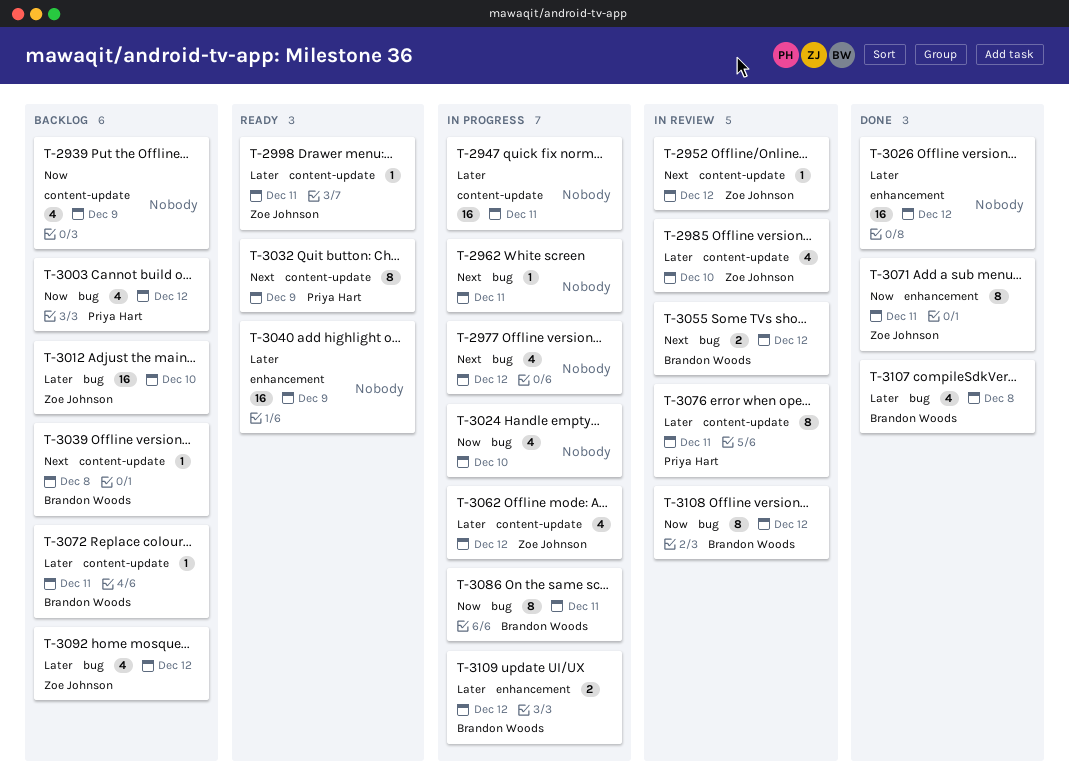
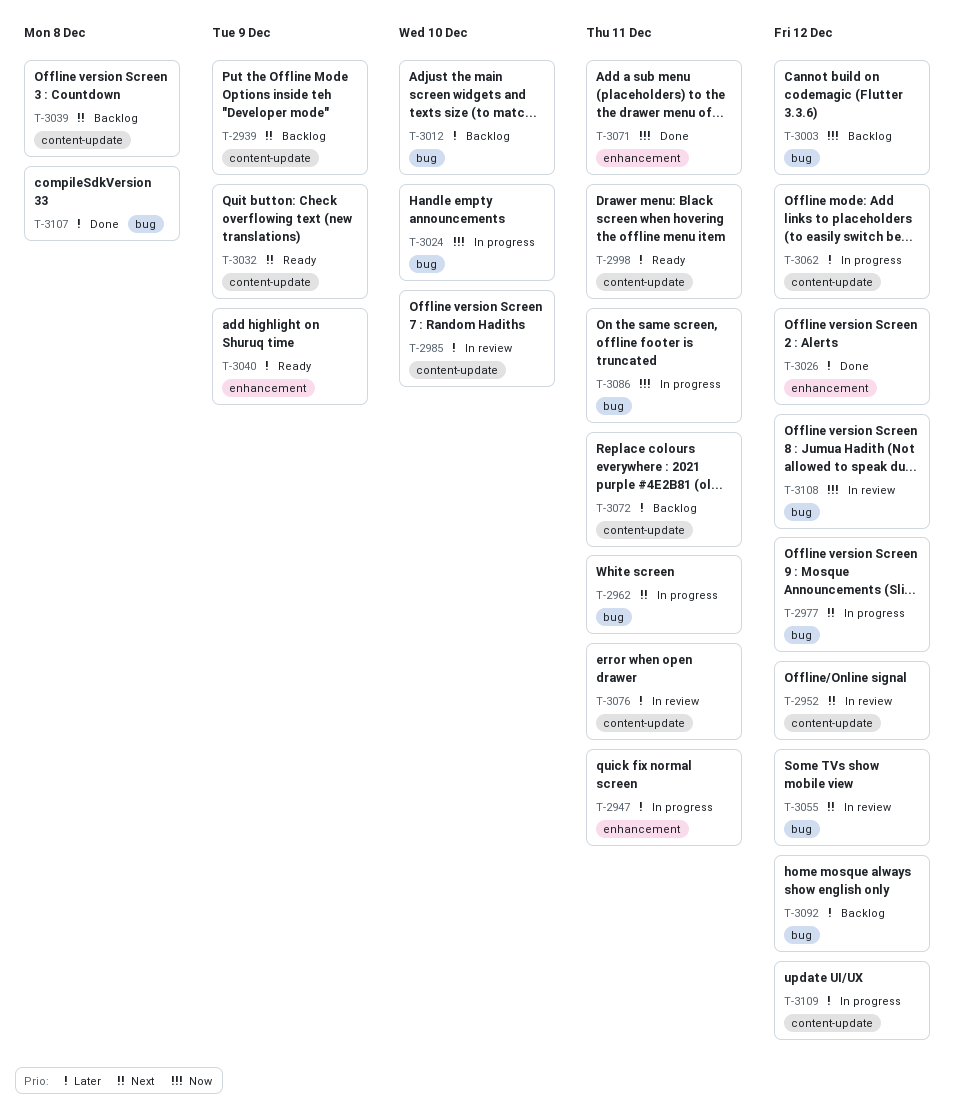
T-2939, priority: Now -> Next
T-2947, label: content-update -> enhancement
T-3109, label: enhancement -> content-update

